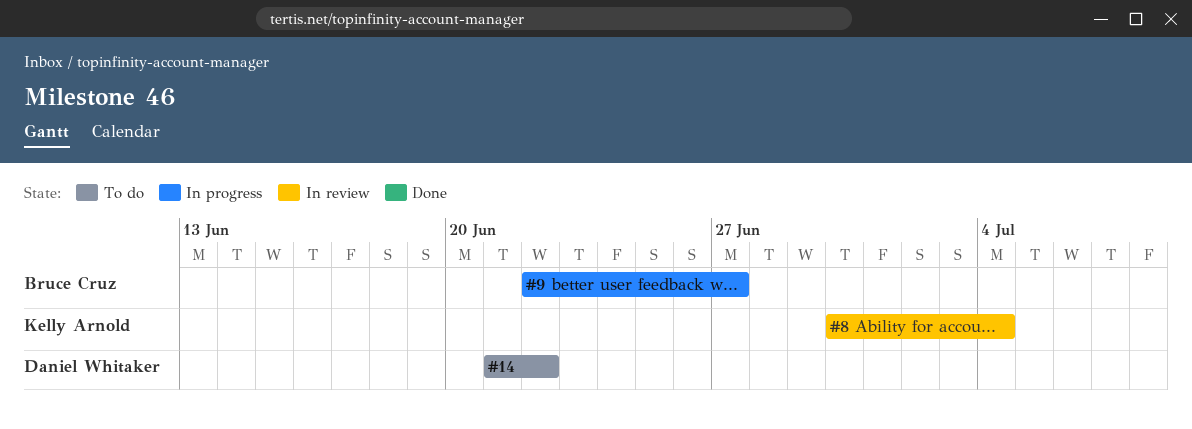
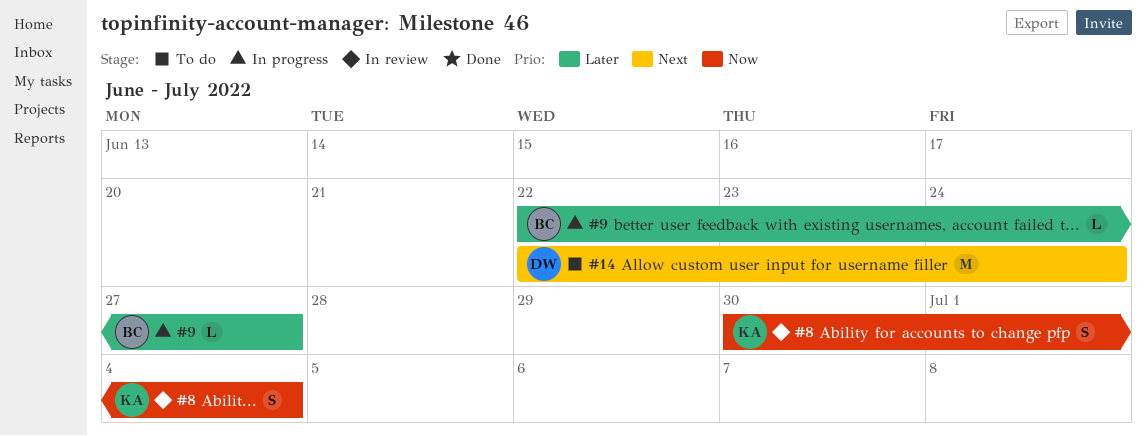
#14, start: Jun 21 -> Jun 22
#14, due: Jun 22 -> Jun 24

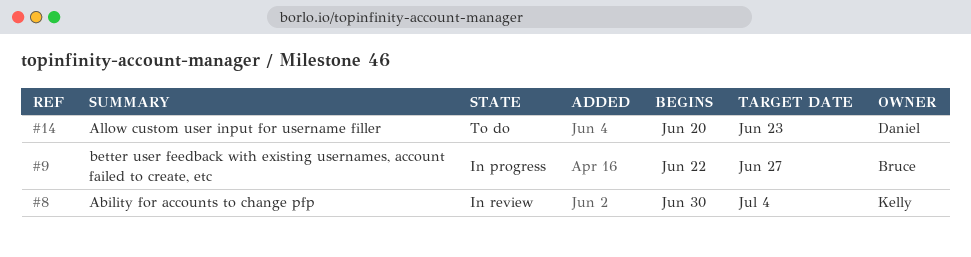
#14, start: Jun 22 -> Jun 20
#14, due: Jun 24 -> Jun 23

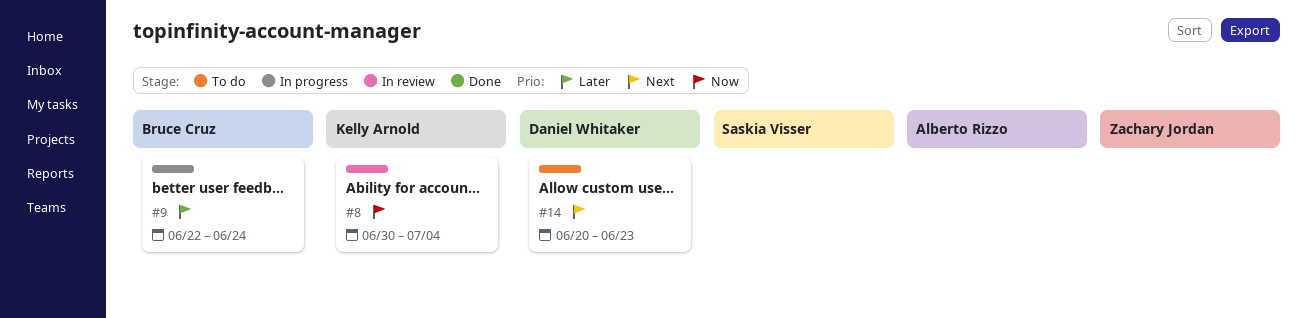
#9, due: Jun 27 -> Jun 24

